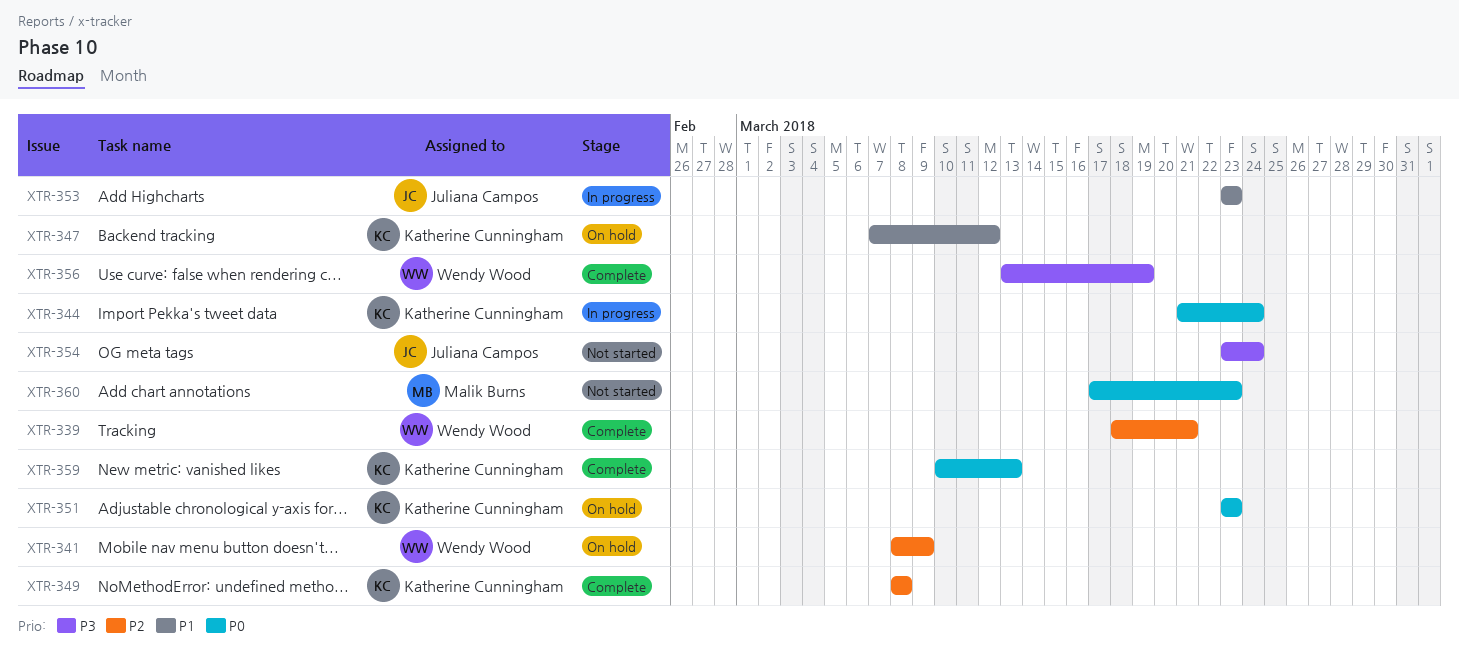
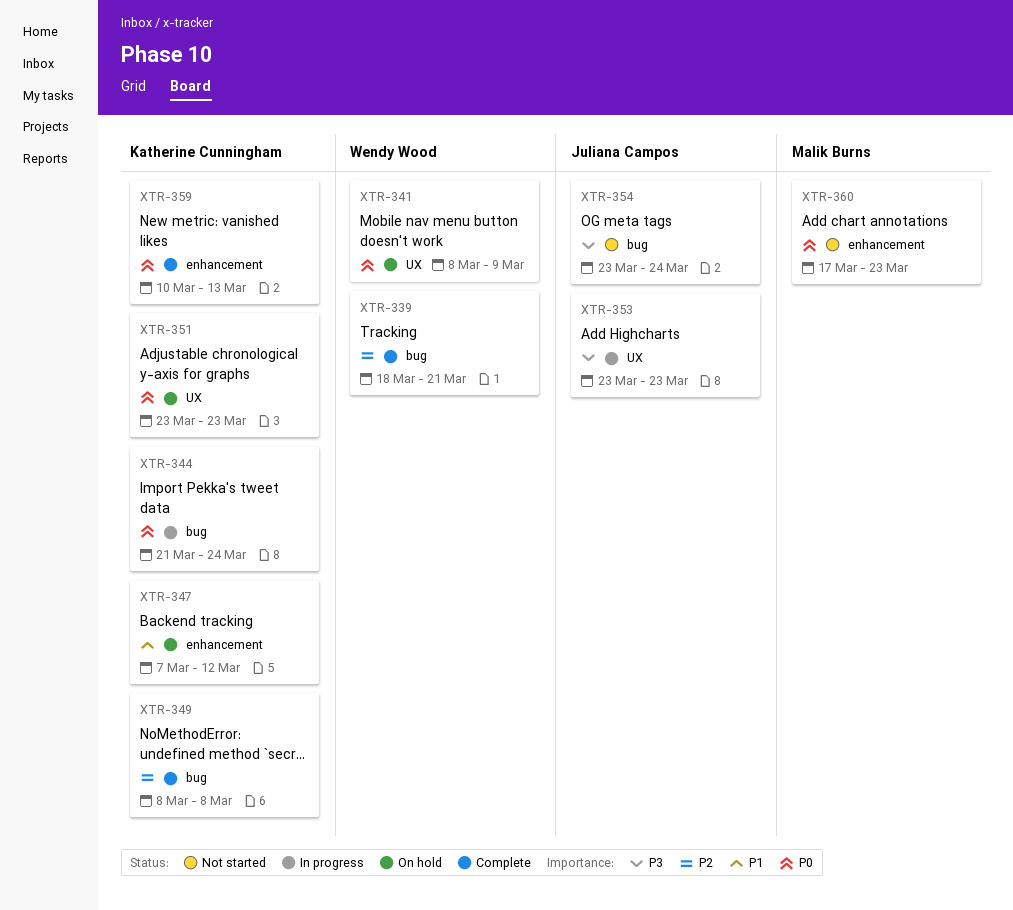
XTR-341, priority: P2 -> P0
XTR-353, priority: P1 -> P3
XTR-356: present -> none

